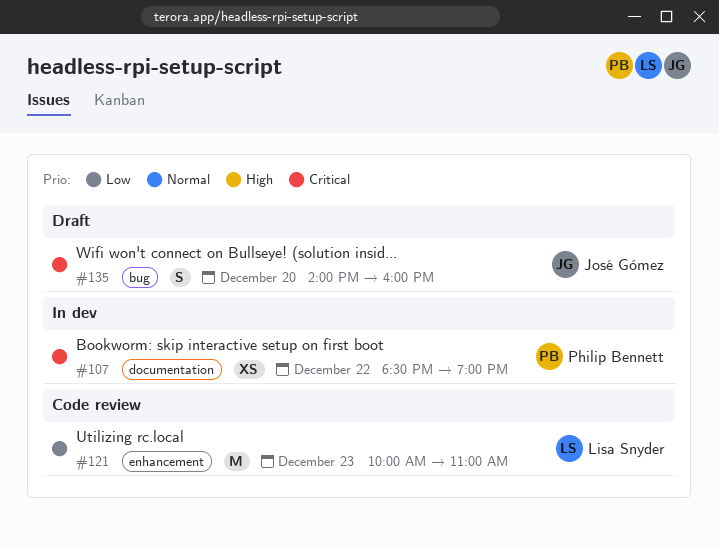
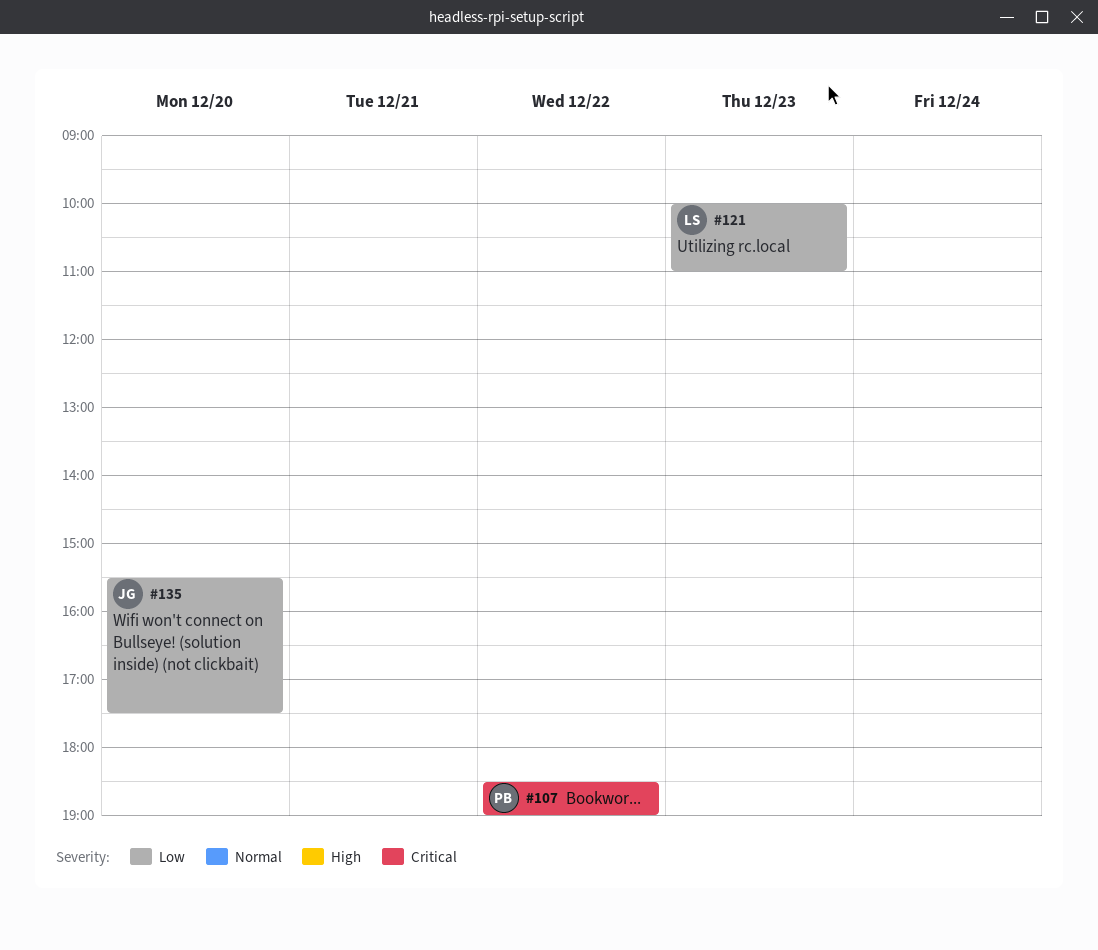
#135, priority: Critical -> Low
#135, begins: 14:00 -> 15:30
#135, ends: 16:00 -> 17:30

